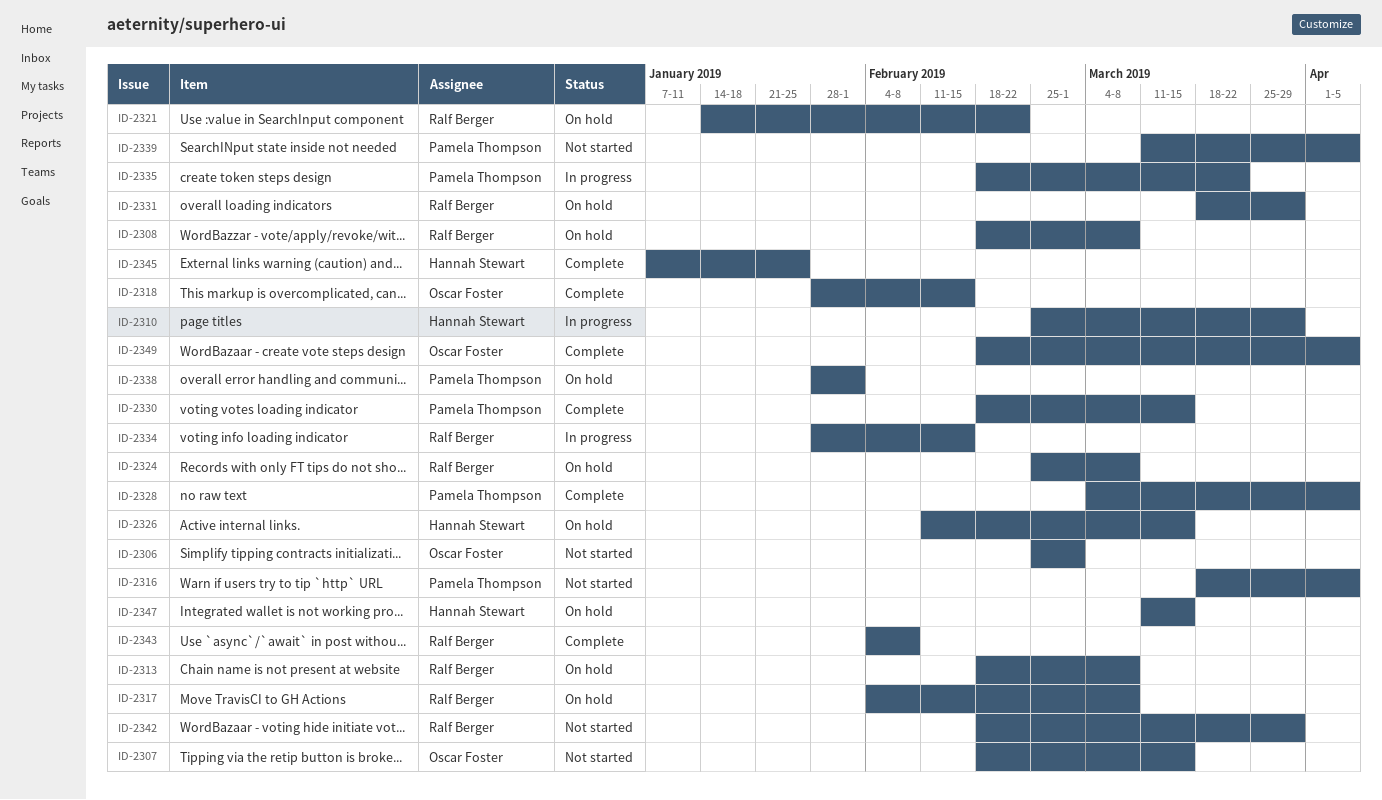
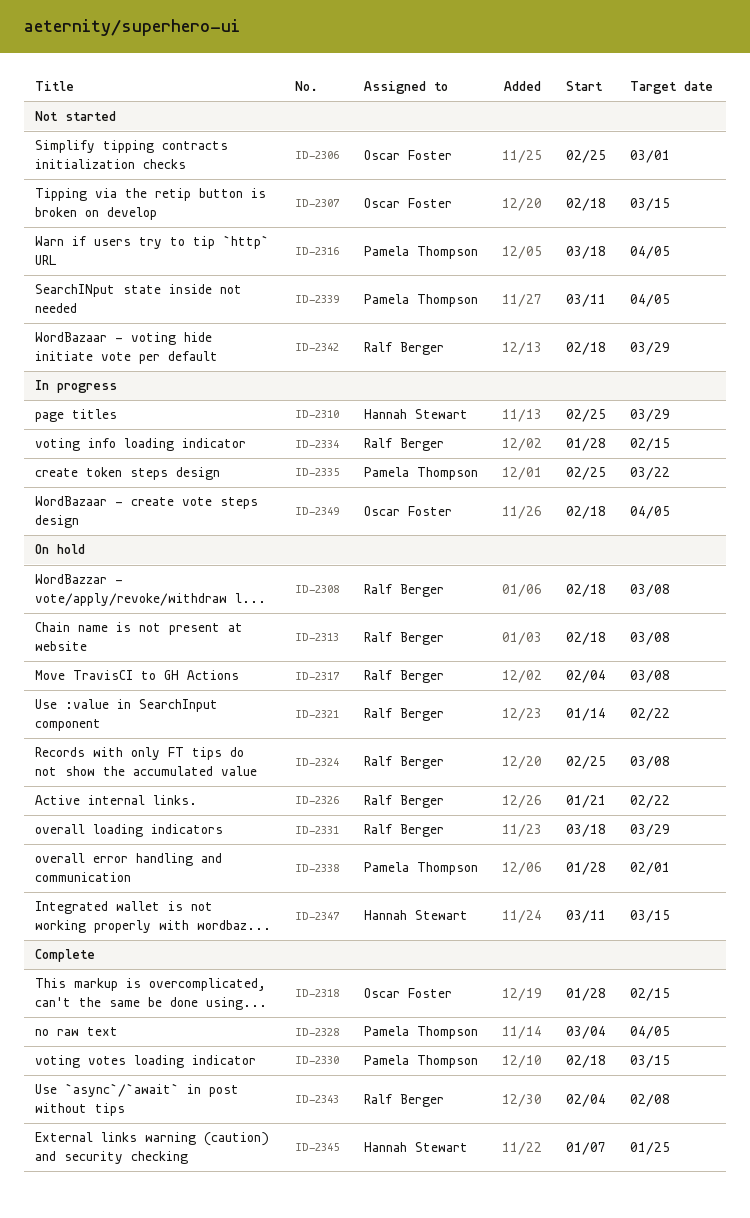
ID-2326, owner: Hannah Stewart -> Ralf Berger
ID-2326, start: Feb 11 -> Jan 21
ID-2326, due: Mar 15 -> Feb 22
ID-2335, start: Feb 18 -> Feb 25
ID-2349, status: Complete -> In progress

